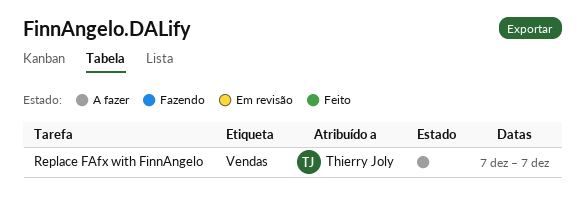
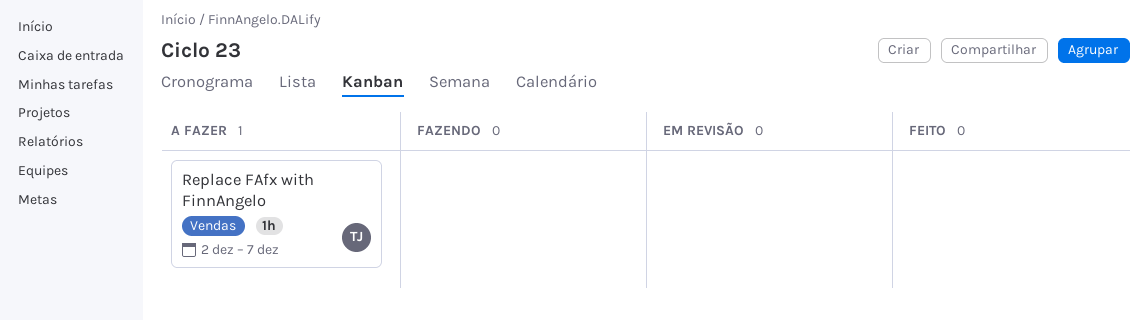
Replace FAfx with FinnAngelo, start: Dec 7 -> Dec 2

